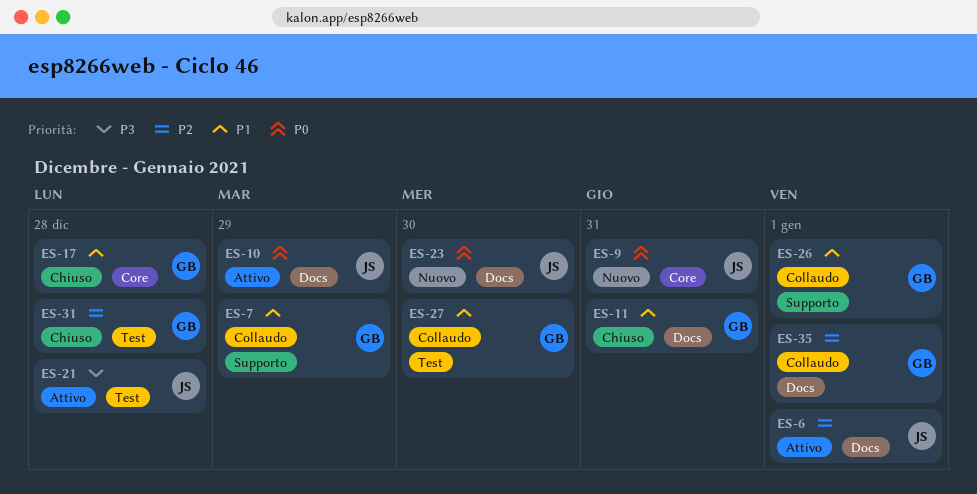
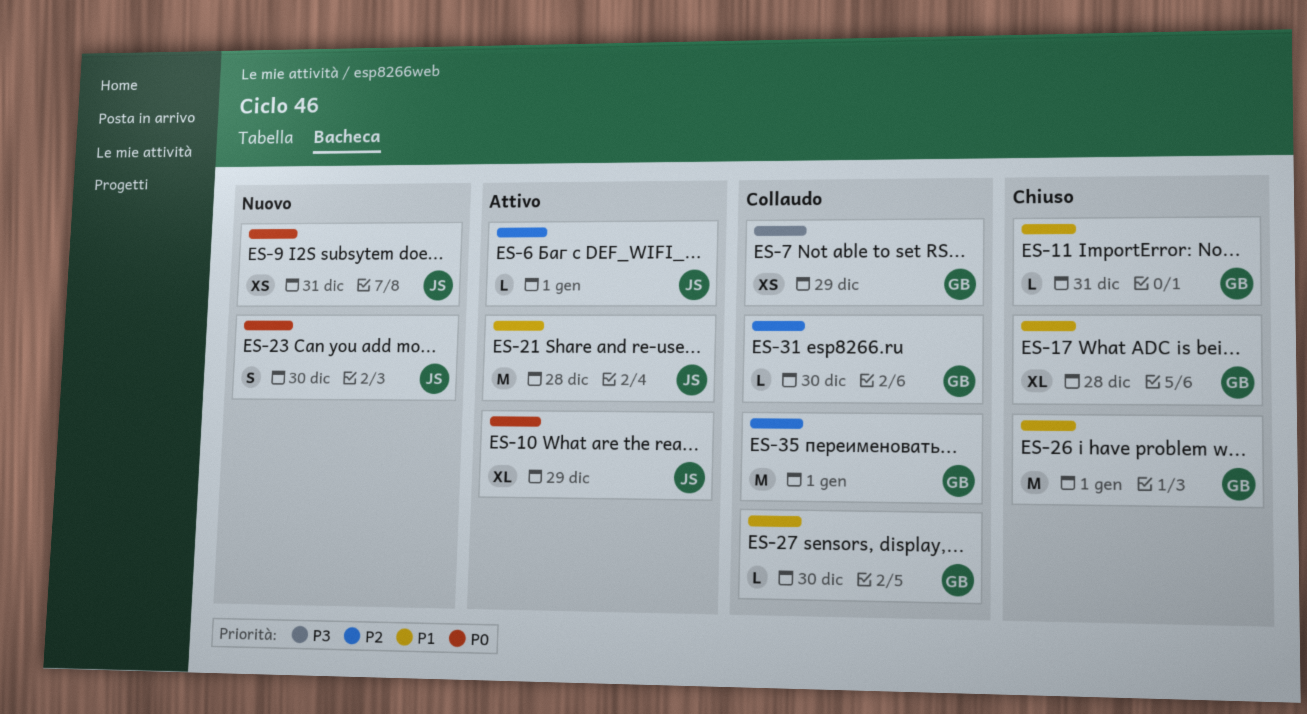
ES-7, priority: P1 -> P3
ES-21, priority: P3 -> P1
ES-26, status: Collaudo -> Chiuso
ES-31, status: Chiuso -> Collaudo
ES-31, due: Dec 28 -> Dec 30

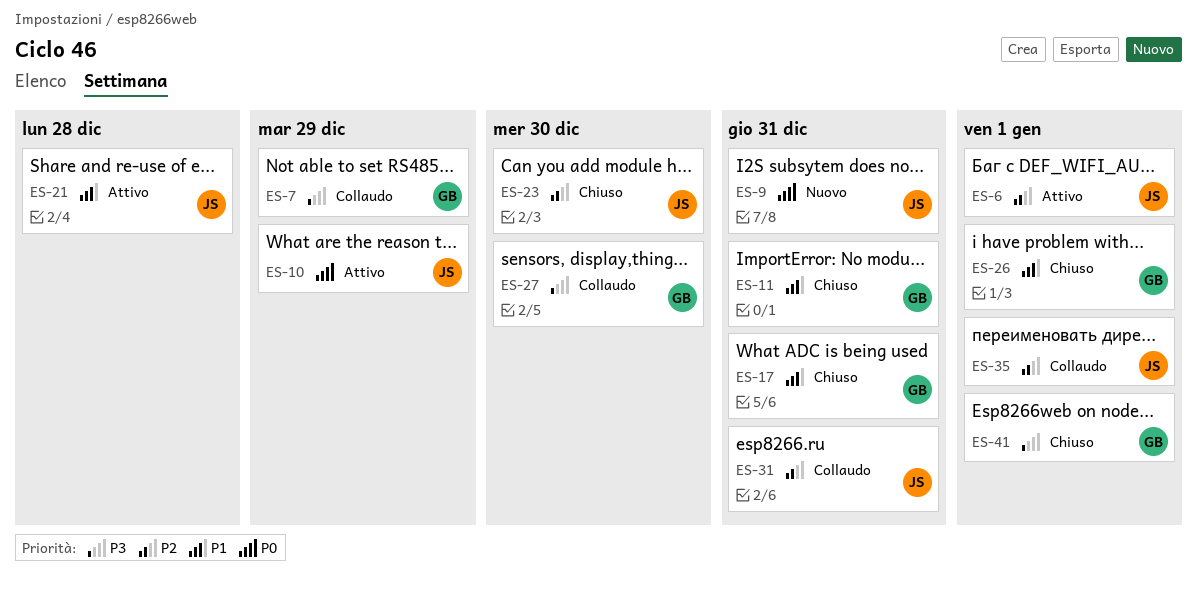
ES-17, due: Dec 28 -> Dec 31
ES-23, status: Nuovo -> Chiuso
ES-23, priority: P0 -> P2
ES-27, priority: P1 -> P3
ES-31, owner: GB -> JS
ES-31, due: Dec 30 -> Dec 31
ES-35, owner: GB -> JS
ES-41: none -> present

